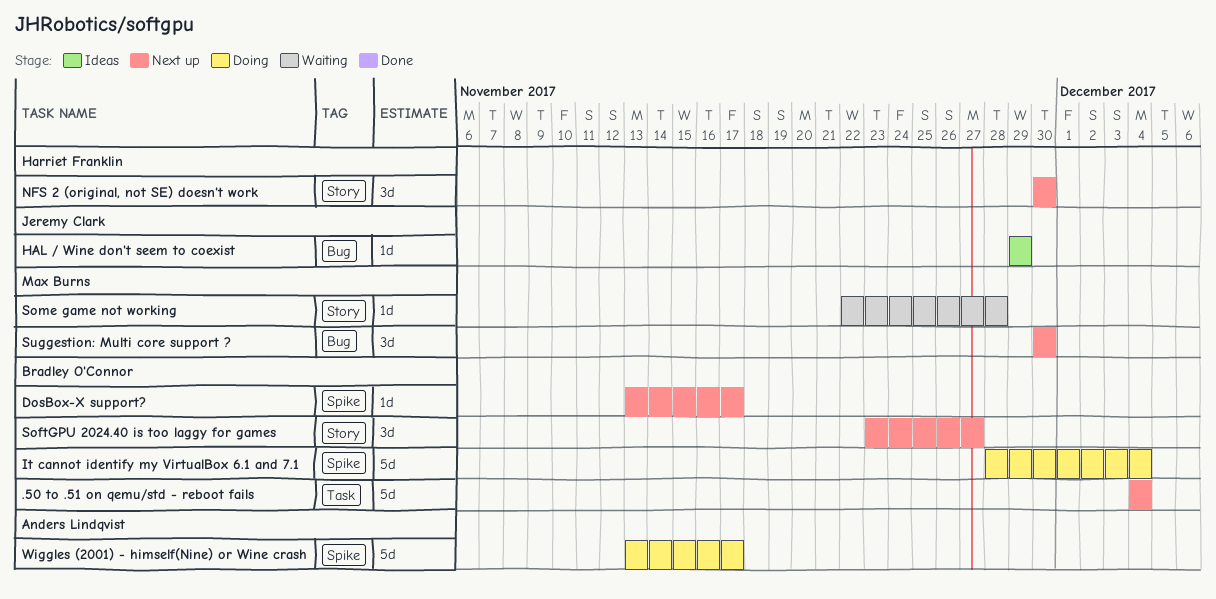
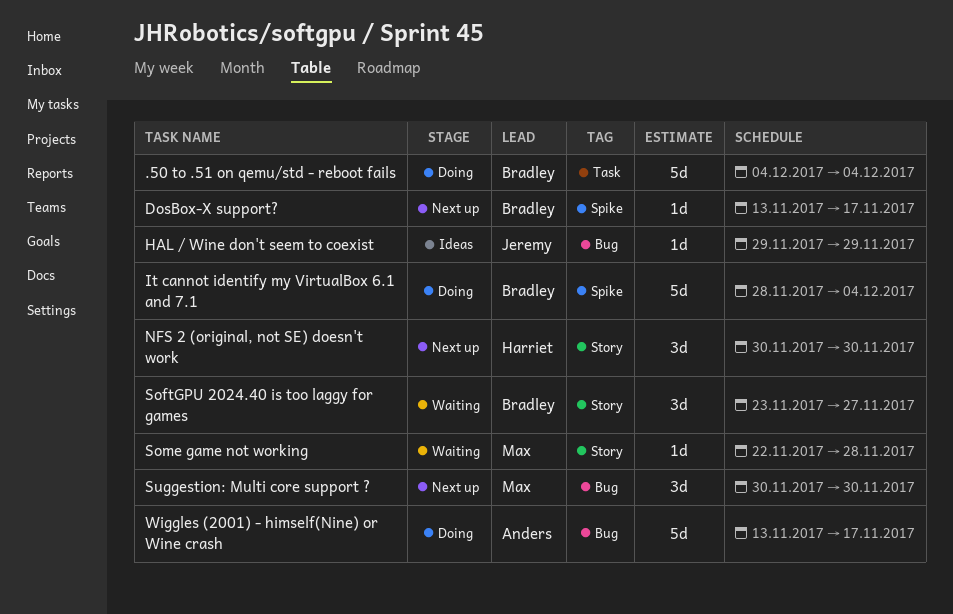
.50 to .51 on qemu/std - reboot fails, status: Next up -> Doing
SoftGPU 2024.40 is too laggy for games, status: Next up -> Waiting
Wiggles (2001) - himself(Nine) or Wine crash, label: Spike -> Bug

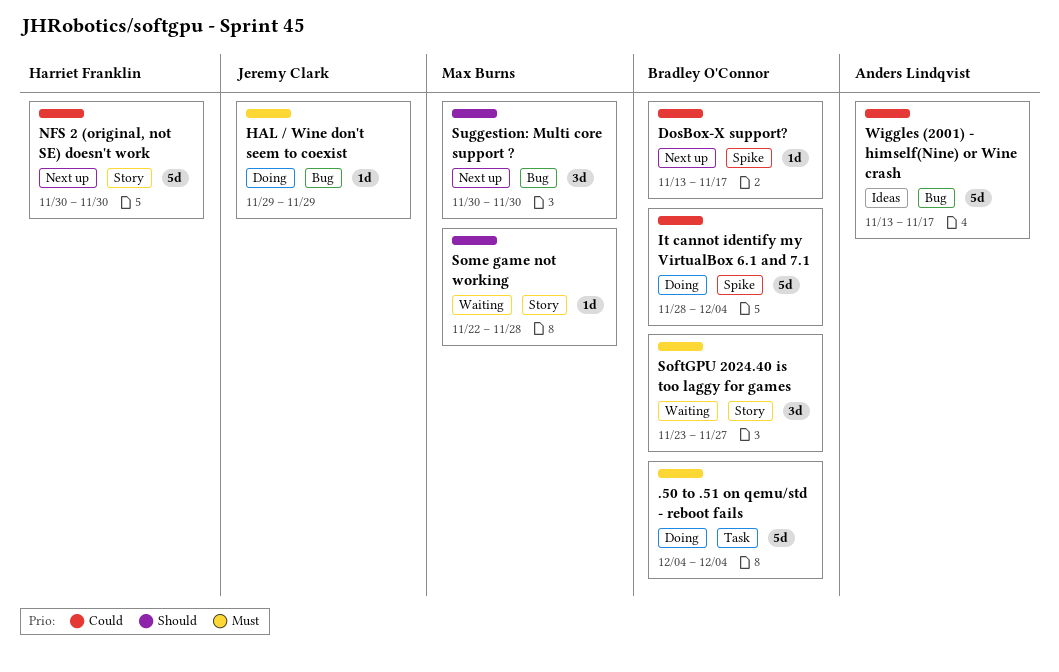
HAL / Wine don't seem to coexist, status: Ideas -> Doing
NFS 2 (original, not SE) doesn't work, estimate: 3d -> 5d
Wiggles (2001) - himself(Nine) or Wine crash, status: Doing -> Ideas

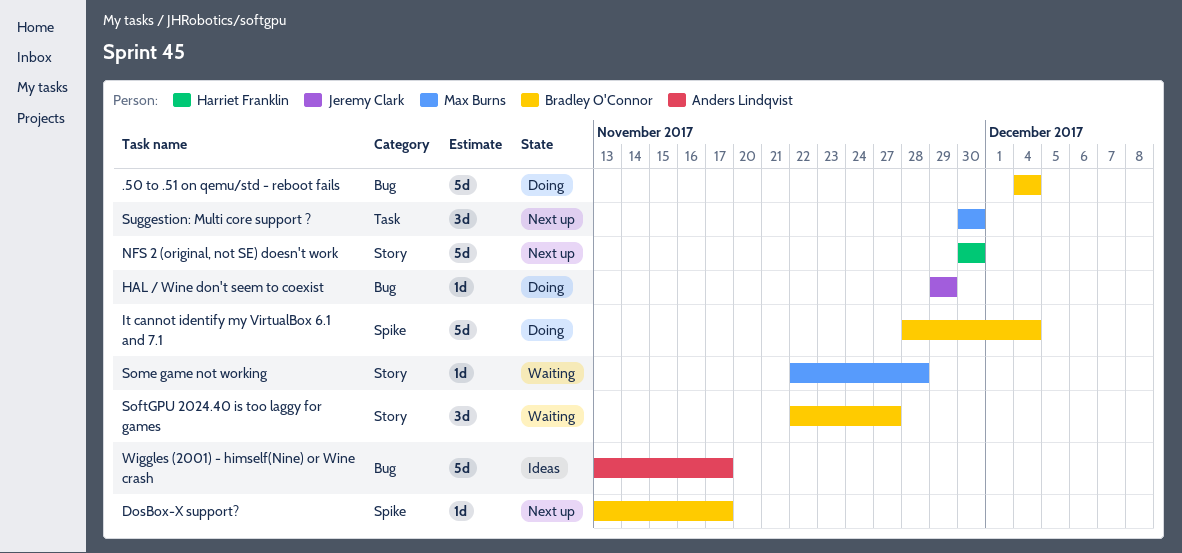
.50 to .51 on qemu/std - reboot fails, label: Task -> Bug
SoftGPU 2024.40 is too laggy for games, start: Nov 23 -> Nov 22
Suggestion: Multi core support ?, label: Bug -> Task

